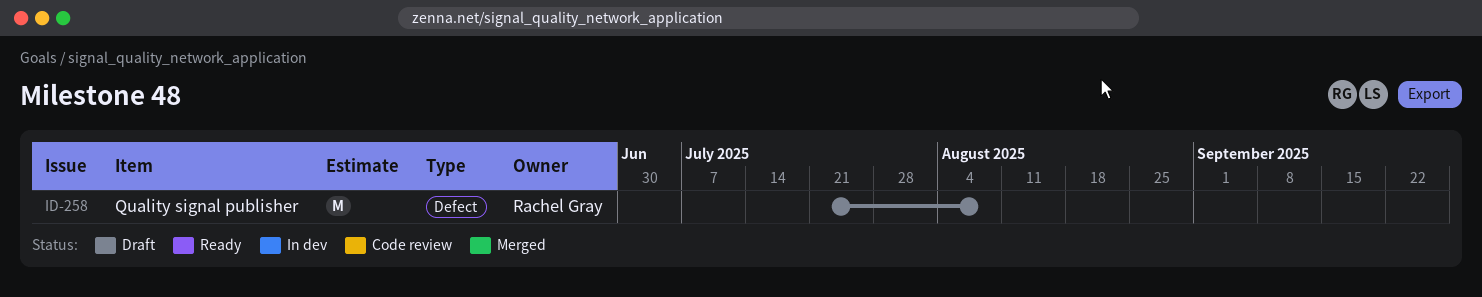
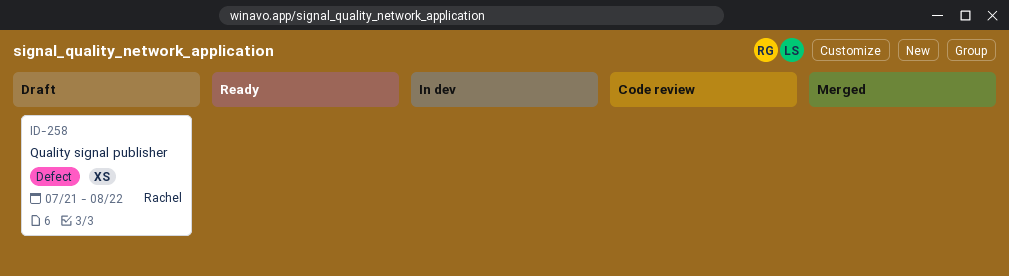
ID-258, estimate: M -> XS
ID-258, due: Aug 8 -> Aug 22

